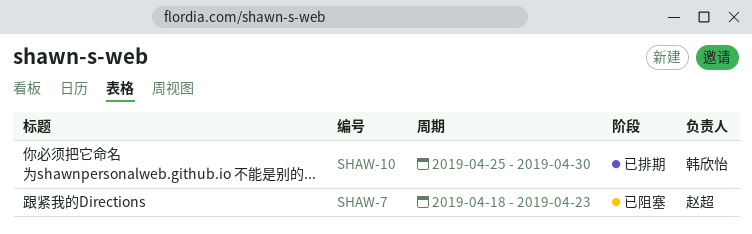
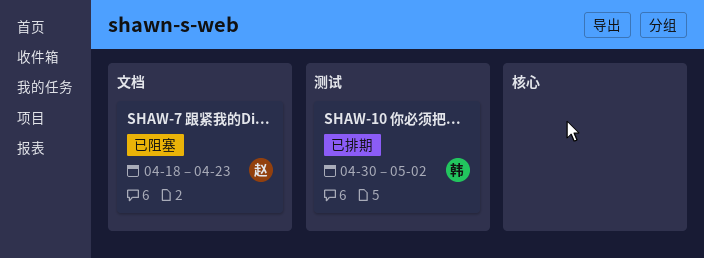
SHAW-10, start: Apr 25 -> Apr 30
SHAW-10, due: Apr 30 -> May 2

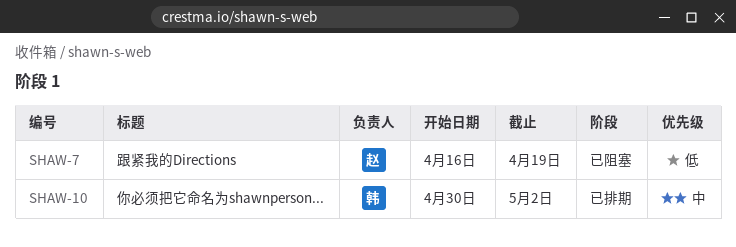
SHAW-7, start: Apr 18 -> Apr 16
SHAW-7, due: Apr 23 -> Apr 19

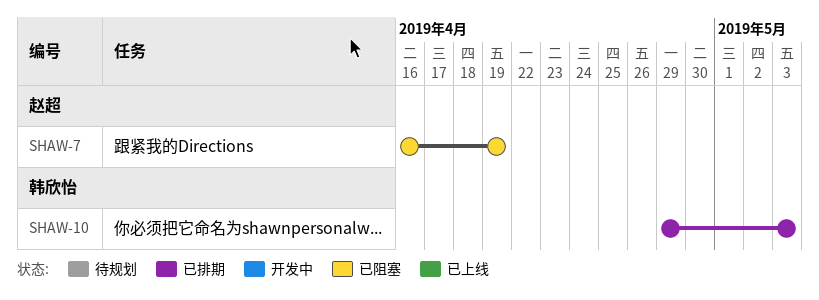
SHAW-10, start: Apr 30 -> Apr 29
SHAW-10, due: May 2 -> May 3

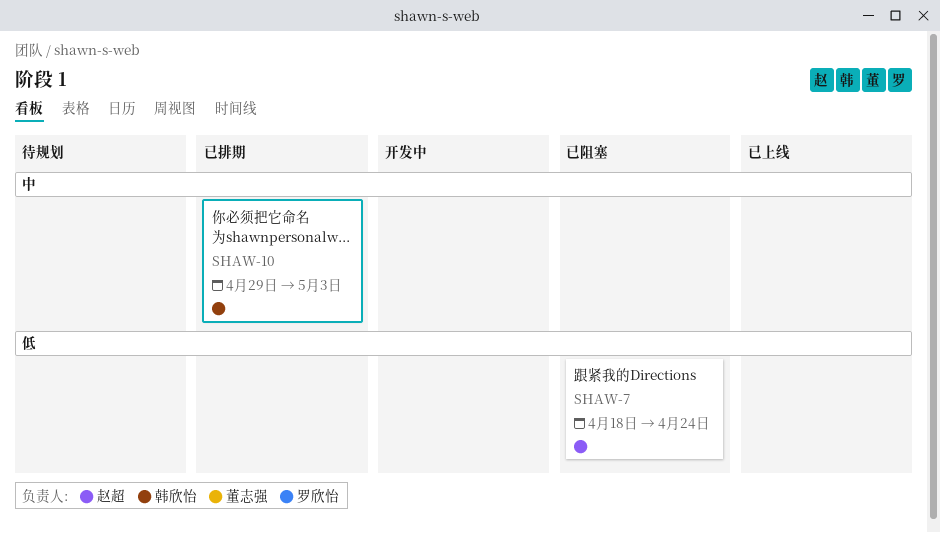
SHAW-7, start: Apr 16 -> Apr 18
SHAW-7, due: Apr 19 -> Apr 24

